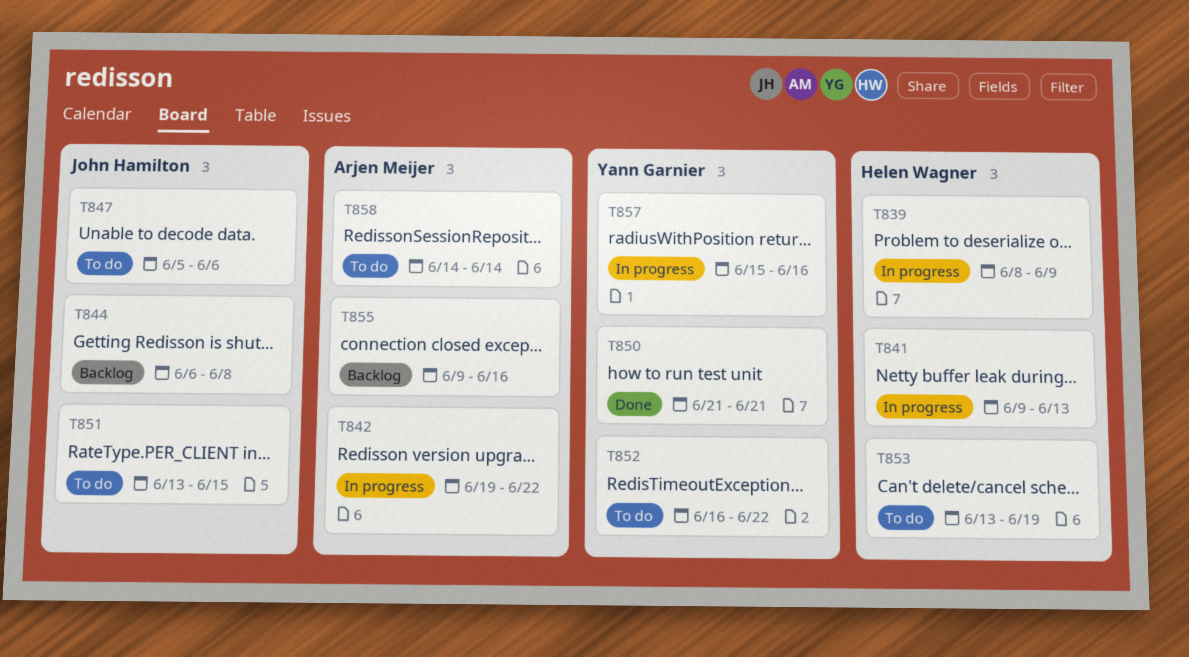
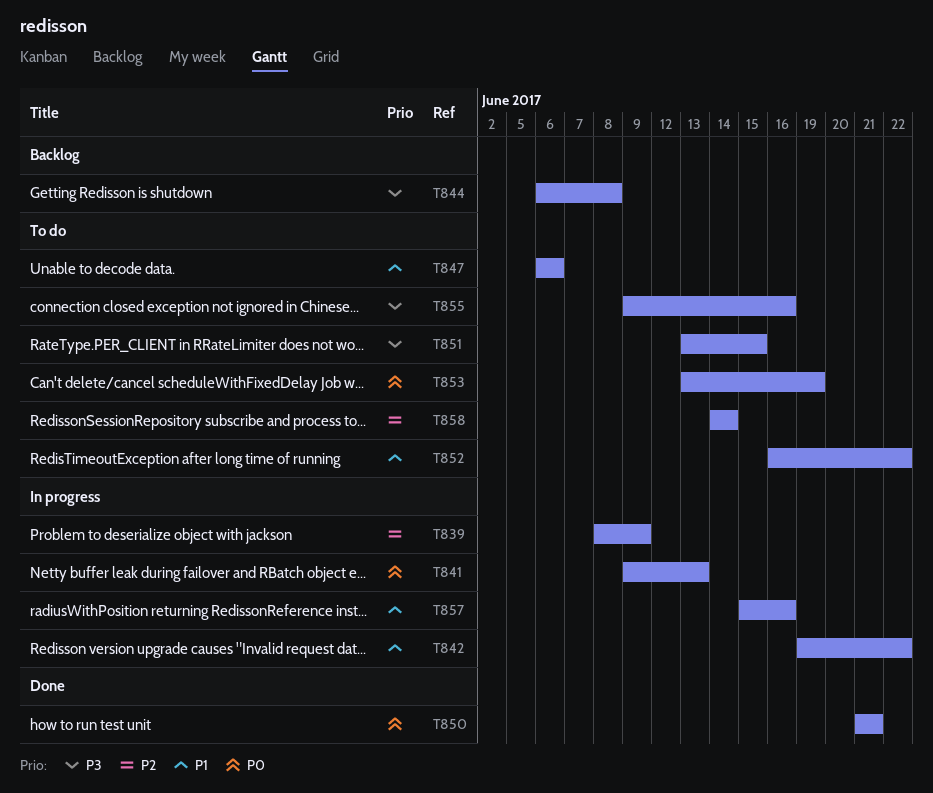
T847, start: Jun 5 -> Jun 6
T855, status: Backlog -> To do

